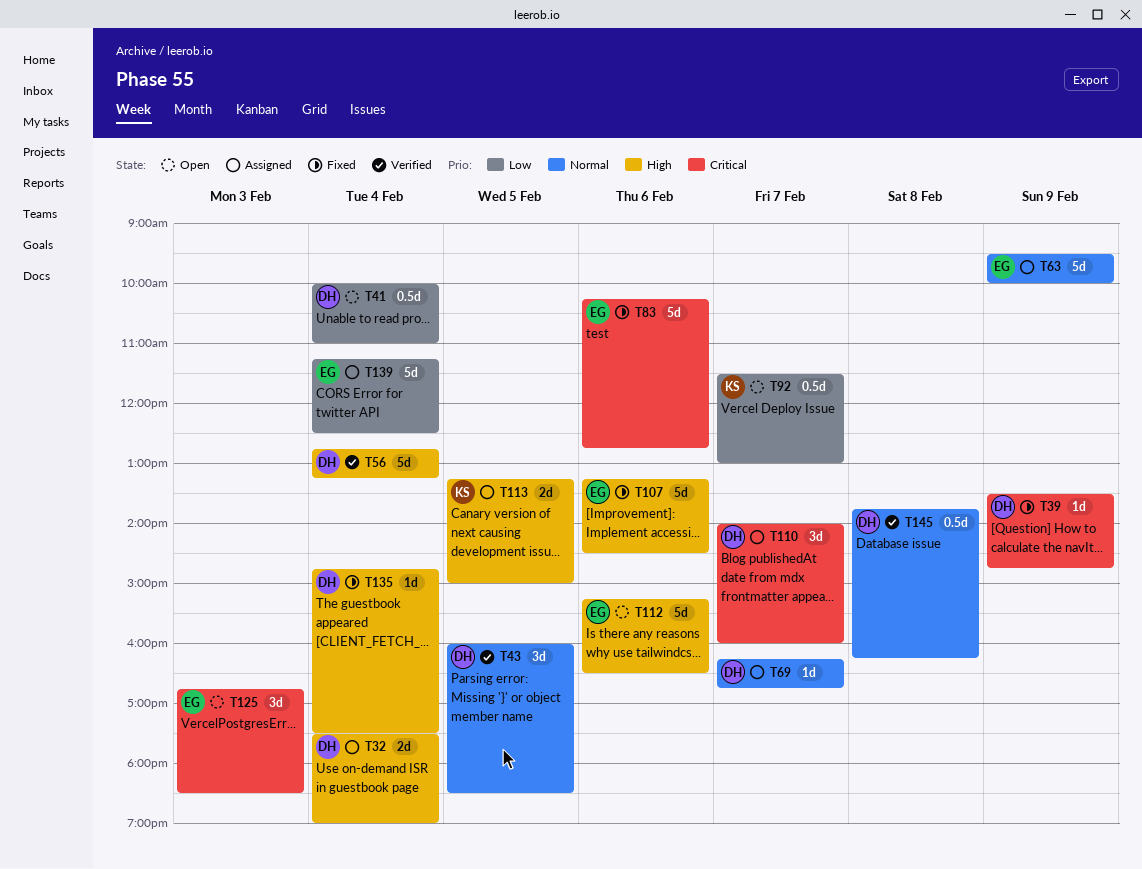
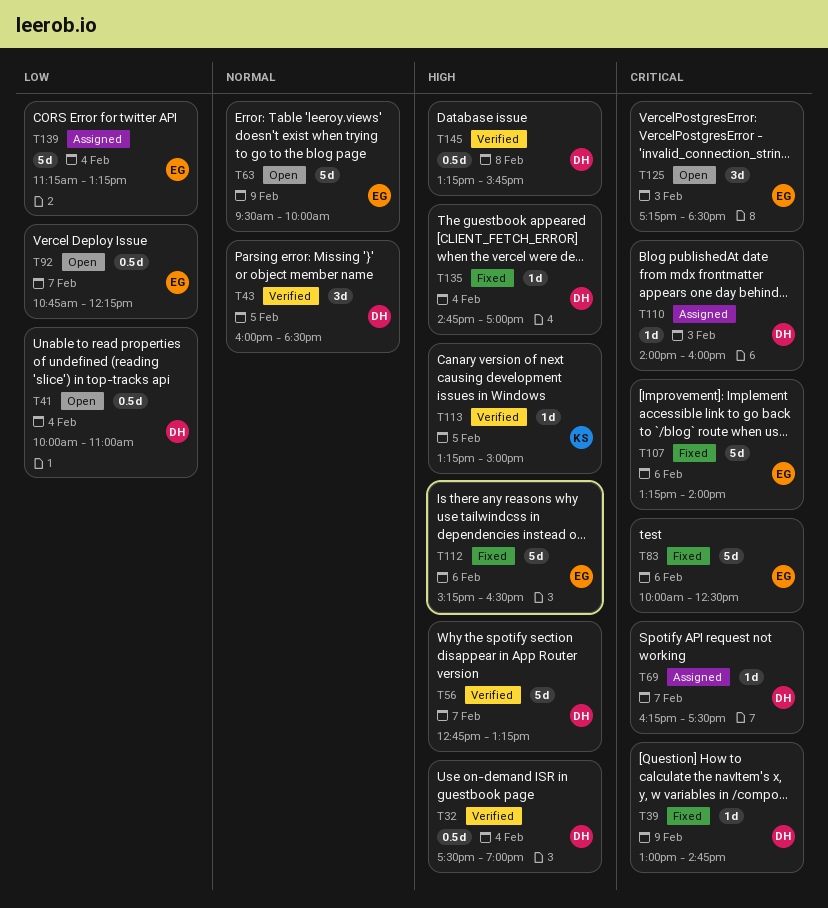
T32, status: Assigned -> Verified
T32, estimate: 2d -> 0.5d
T39, begins: 13:30 -> 13:00
T56, day: Feb 4 -> Feb 7
T63, status: Assigned -> Open
T69, priority: Normal -> Critical
T69, ends: 16:45 -> 17:30
T83, begins: 10:15 -> 10:00
T83, ends: 12:45 -> 12:30
T92, owner: KS -> EG
T92, begins: 11:30 -> 10:45
T92, ends: 13:00 -> 12:15
T107, priority: High -> Critical
T107, ends: 14:30 -> 14:00
T110, estimate: 3d -> 1d
T110, day: Feb 7 -> Feb 3
T112, status: Open -> Fixed
T113, status: Assigned -> Verified
T113, estimate: 2d -> 1d
T125, begins: 16:45 -> 17:15
T135, ends: 17:30 -> 17:00
T139, ends: 12:30 -> 13:15
T145, priority: Normal -> High
T145, begins: 13:45 -> 13:15
T145, ends: 16:15 -> 15:45

